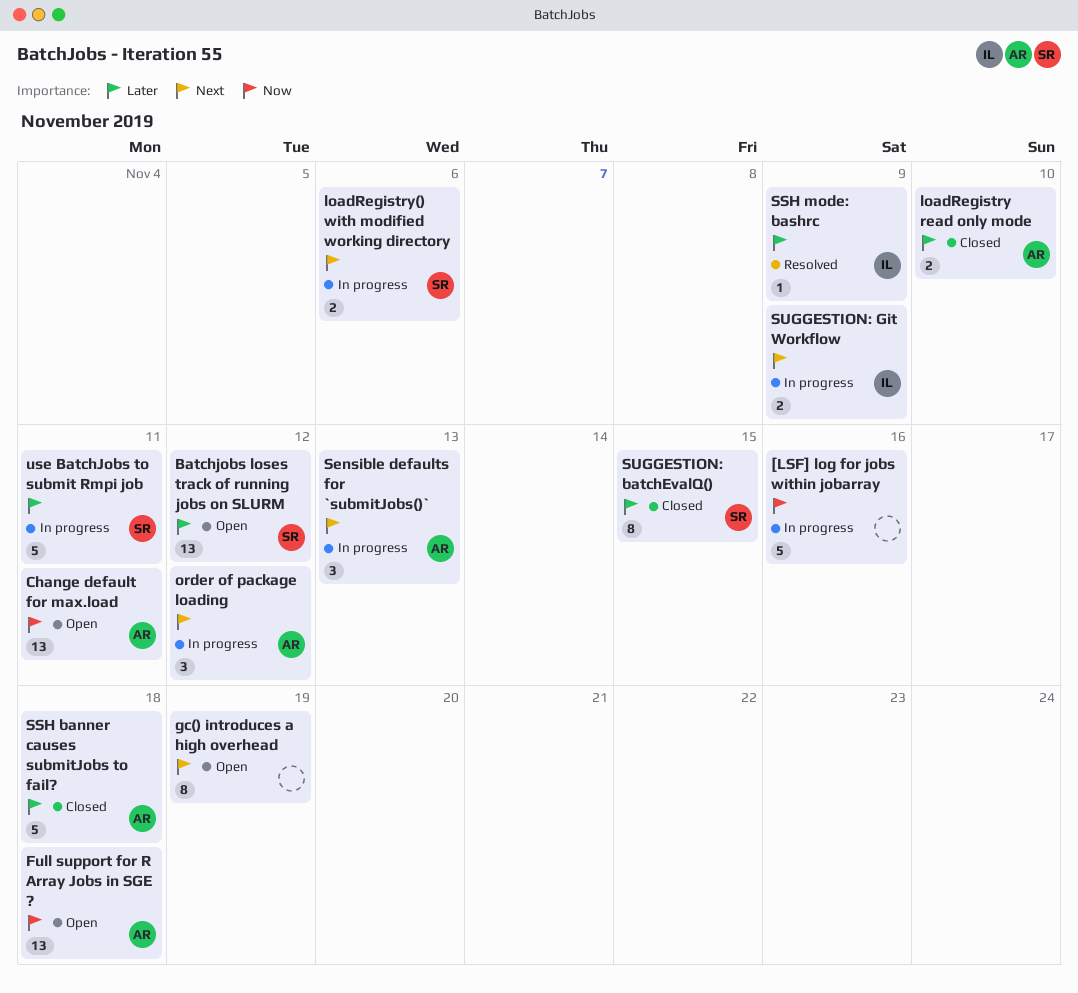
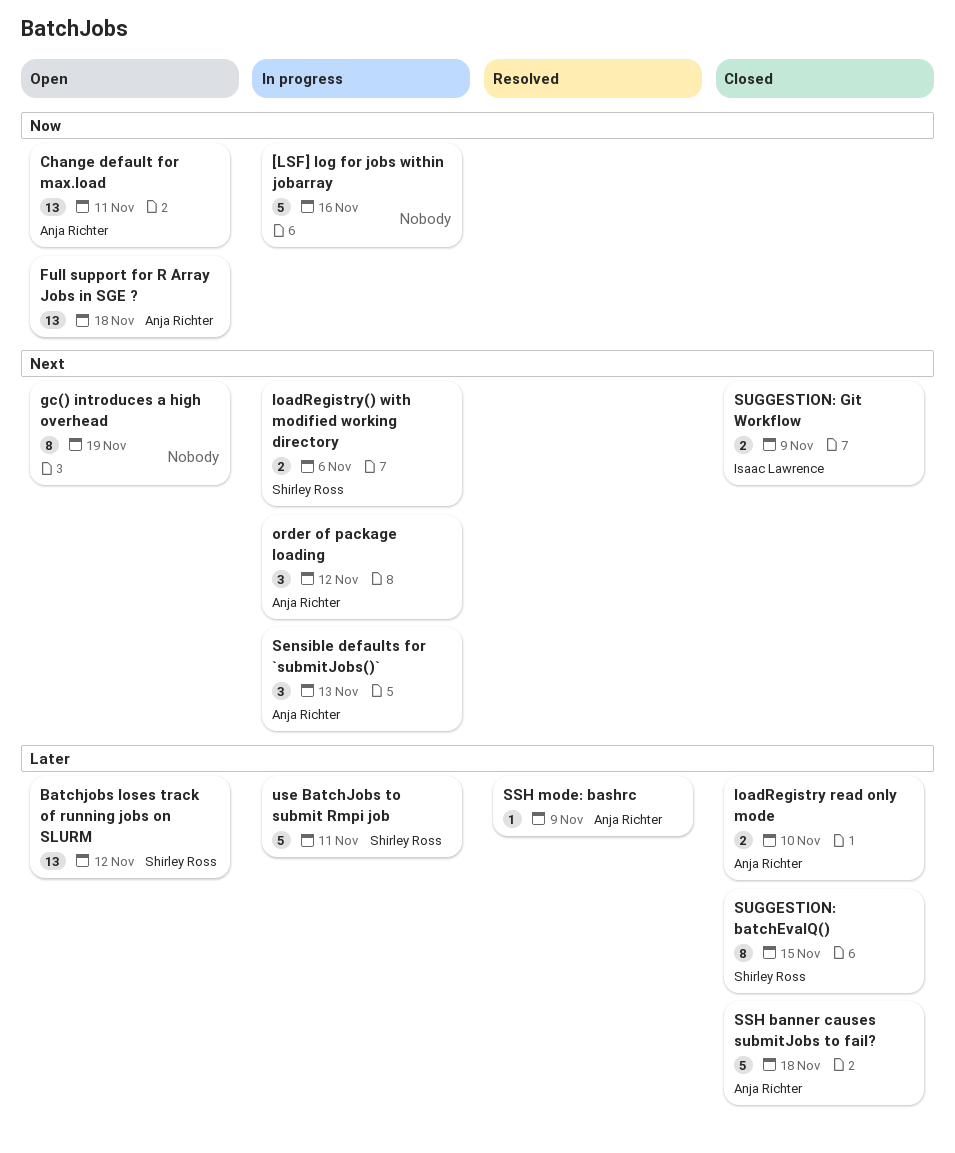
SSH mode: bashrc, owner: Isaac Lawrence -> Anja Richter
SUGGESTION: Git Workflow, status: In progress -> Closed

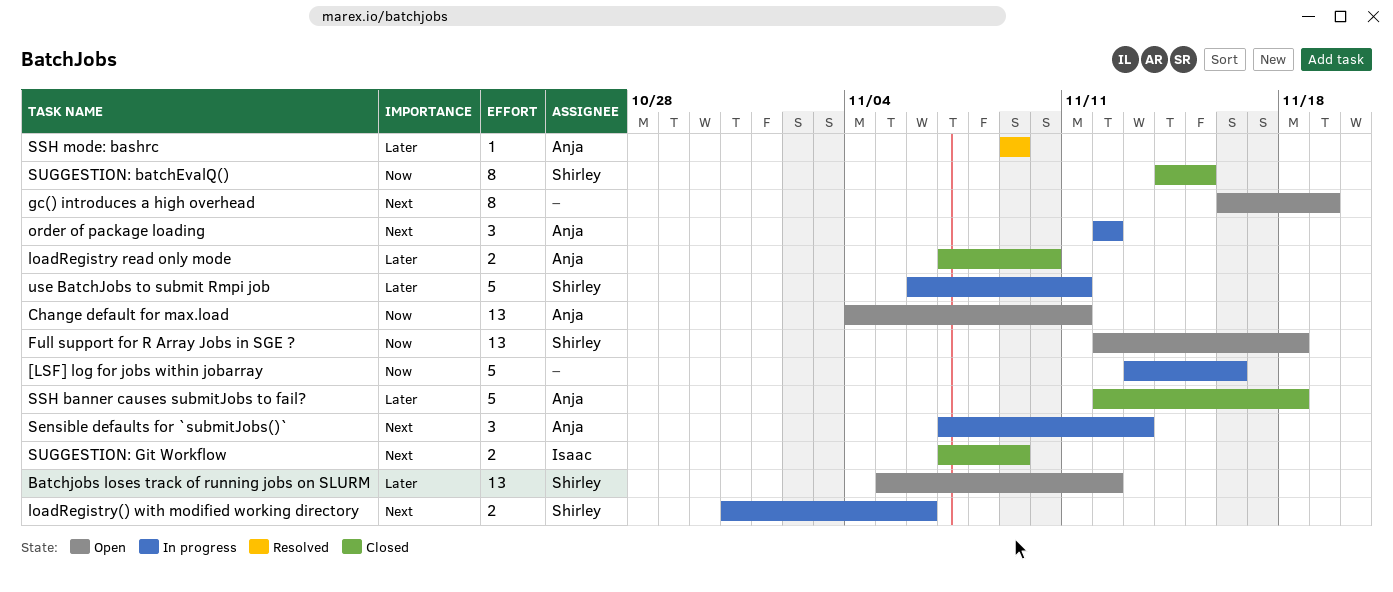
Full support for R Array Jobs in SGE ?, owner: Anja Richter -> Shirley Ross
SUGGESTION: batchEvalQ(), priority: Later -> Now

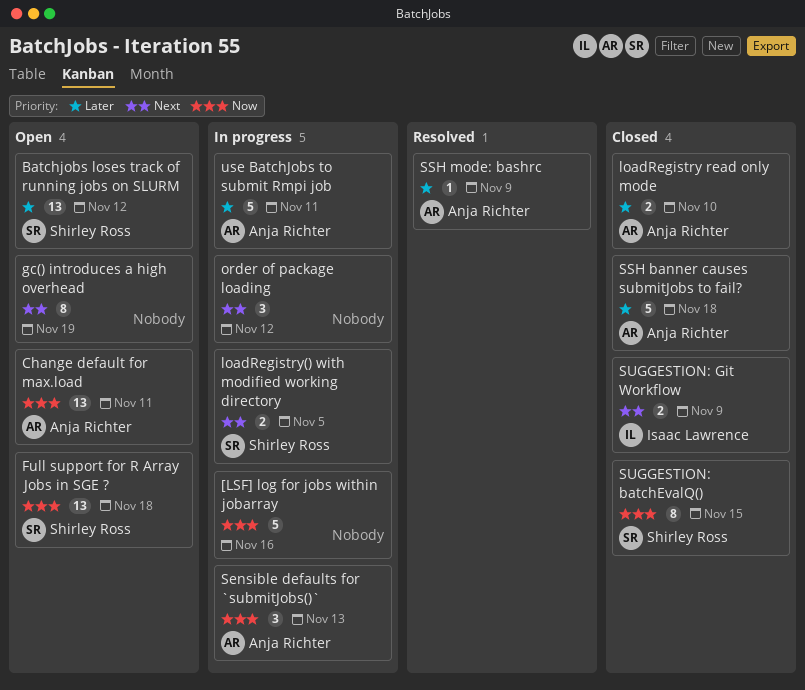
loadRegistry() with modified working directory, due: Nov 6 -> Nov 5
order of package loading, owner: Anja Richter -> none
Sensible defaults for `submitJobs()`, priority: Next -> Now
use BatchJobs to submit Rmpi job, owner: Shirley Ross -> Anja Richter

